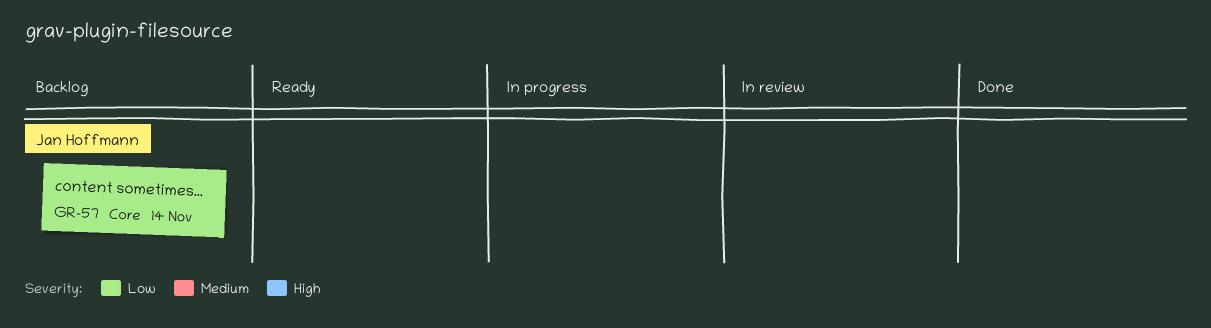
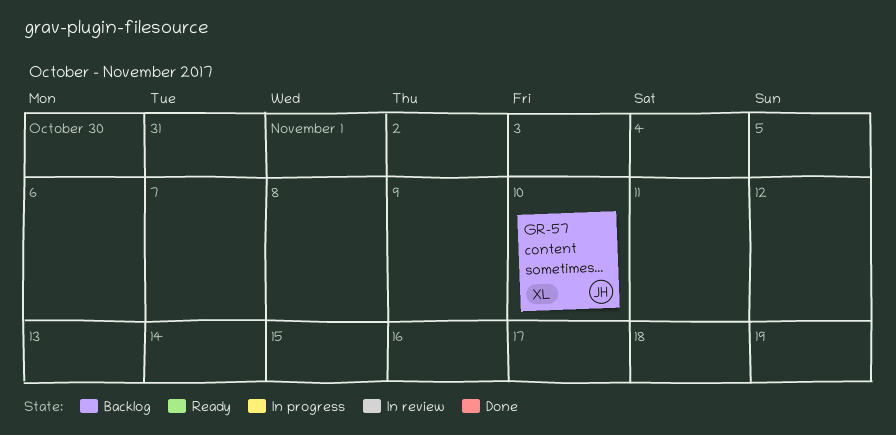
GR-57, due: Nov 14 -> Nov 10

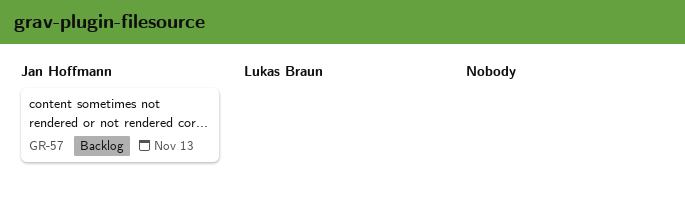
GR-57, due: Nov 10 -> Nov 13

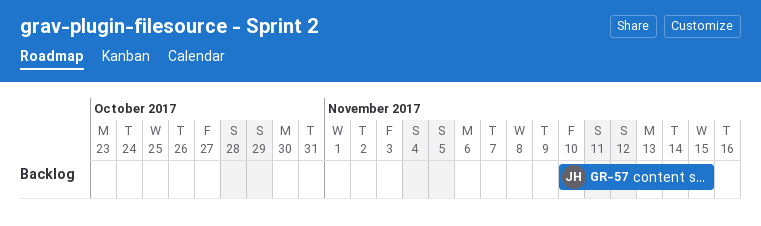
GR-57, due: Nov 13 -> Nov 15

